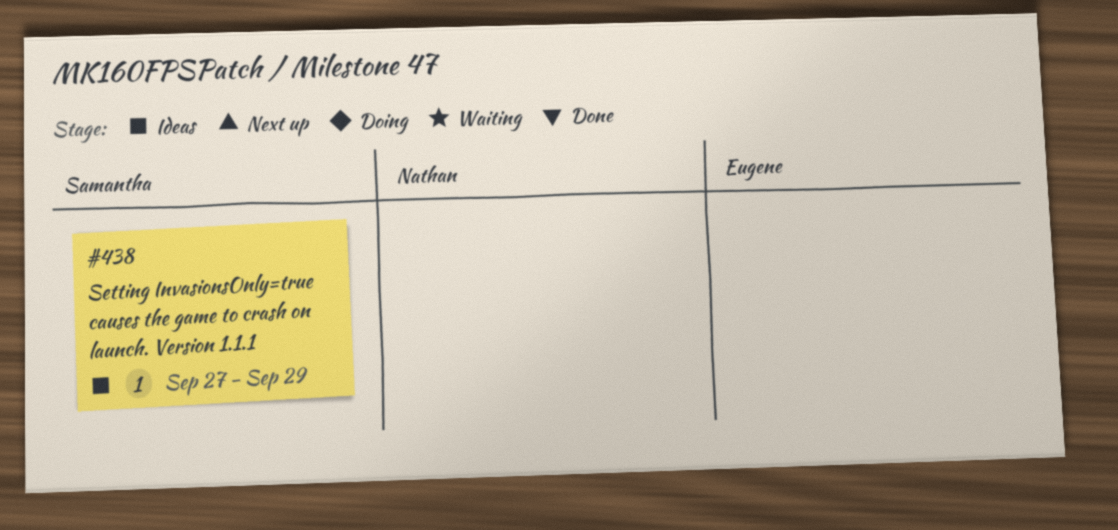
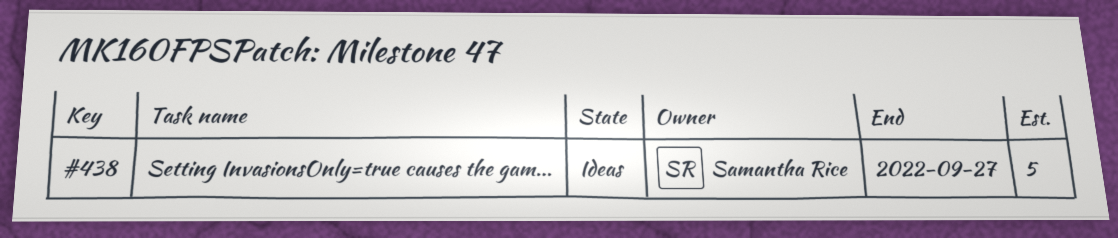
#438, estimate: 1 -> 5
#438, due: Sep 29 -> Sep 27

